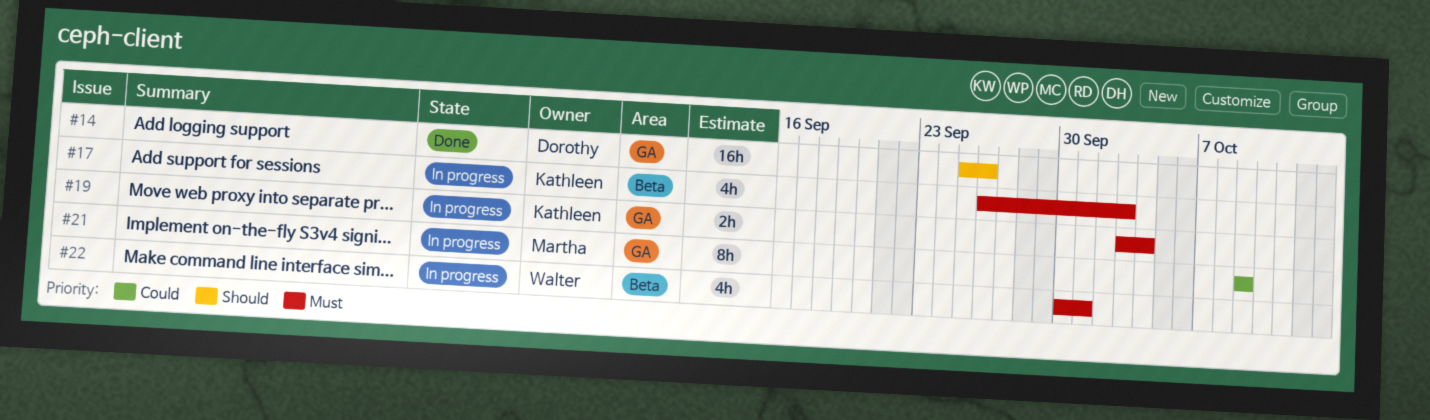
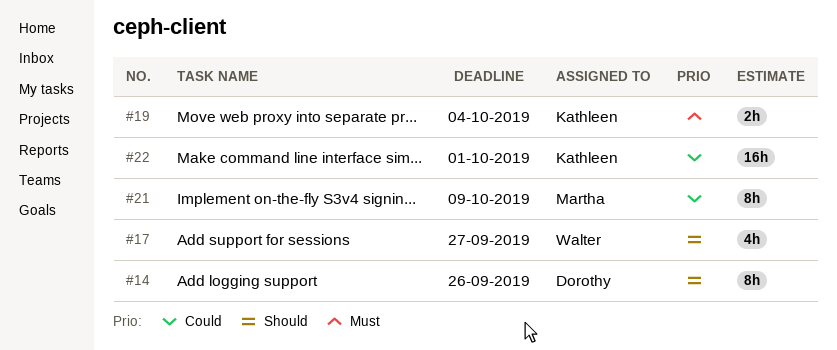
#14, estimate: 16h -> 8h
#17, owner: Kathleen -> Walter
#17, priority: Must -> Should
#17, due: Oct 3 -> Sep 27
#22, owner: Walter -> Kathleen
#22, priority: Must -> Could
#22, estimate: 4h -> 16h

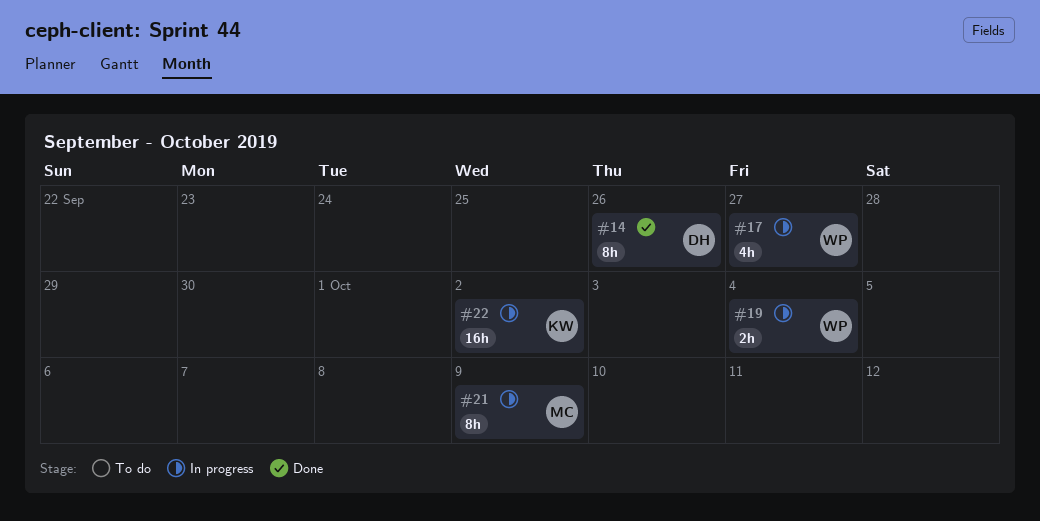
#19, owner: Kathleen -> Walter
#22, due: Oct 1 -> Oct 2

